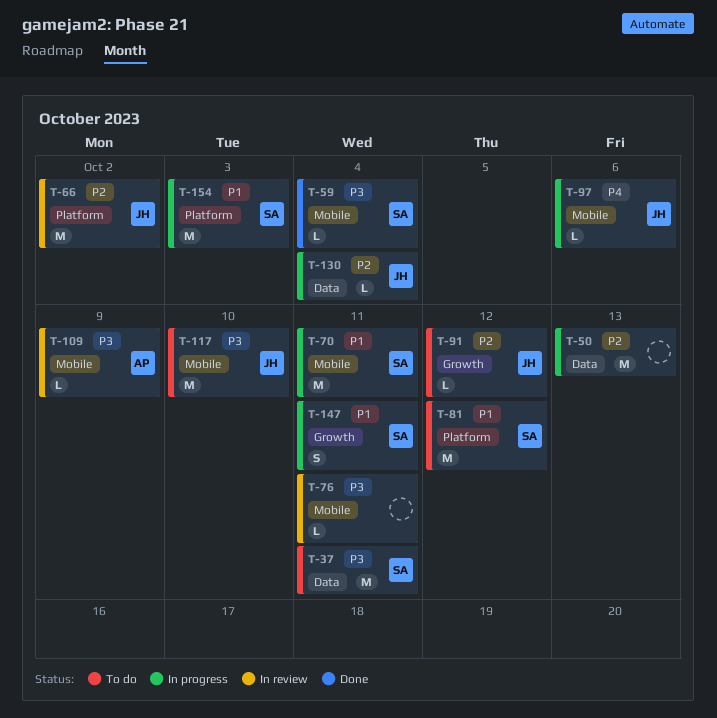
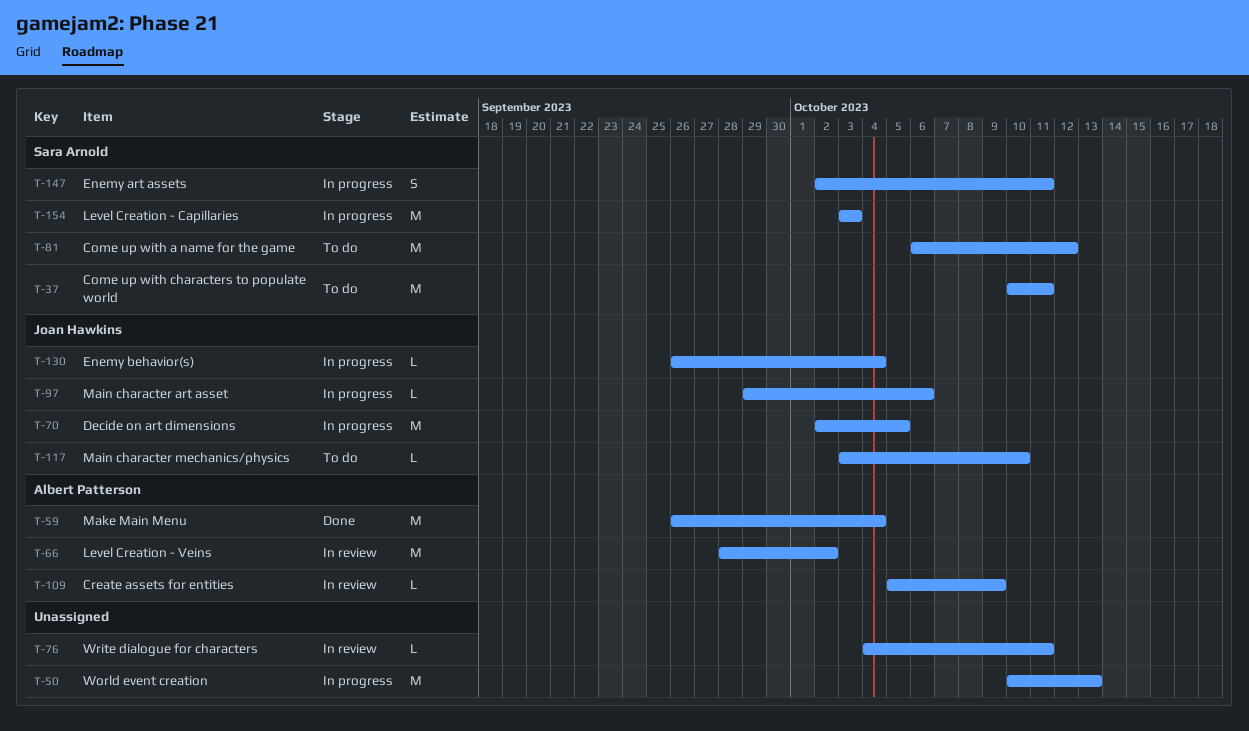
T-59, owner: Sara Arnold -> Albert Patterson
T-59, estimate: L -> M
T-66, owner: Joan Hawkins -> Albert Patterson
T-70, owner: Sara Arnold -> Joan Hawkins
T-70, due: Oct 11 -> Oct 5
T-91: present -> none
T-117, estimate: M -> L

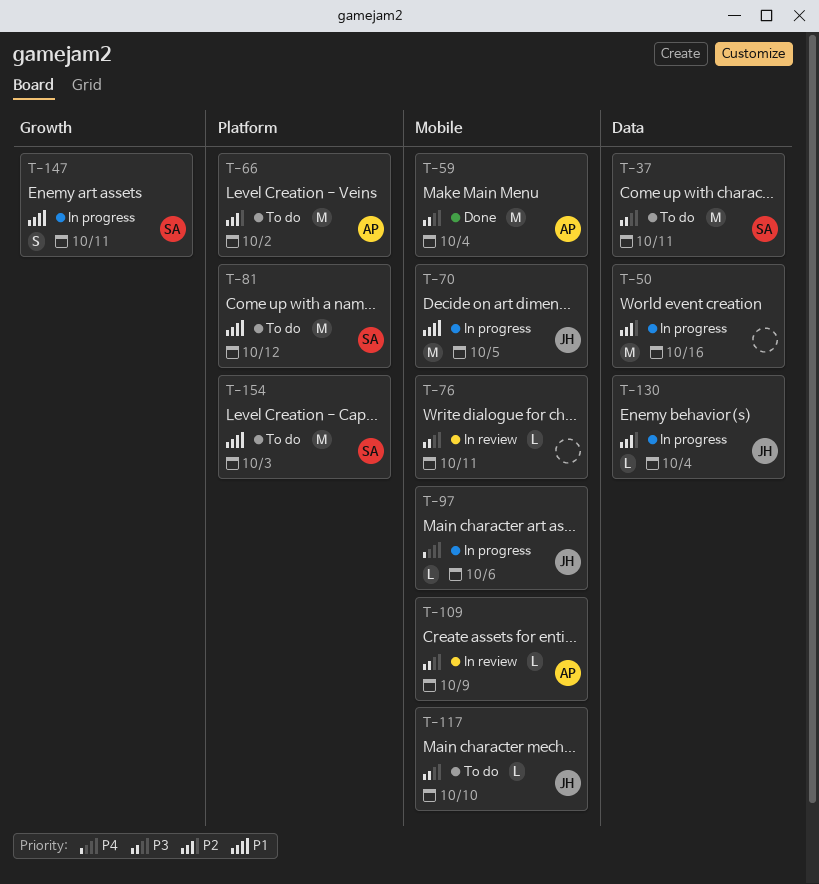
T-50, due: Oct 13 -> Oct 16
T-66, status: In review -> To do
T-154, status: In progress -> To do

